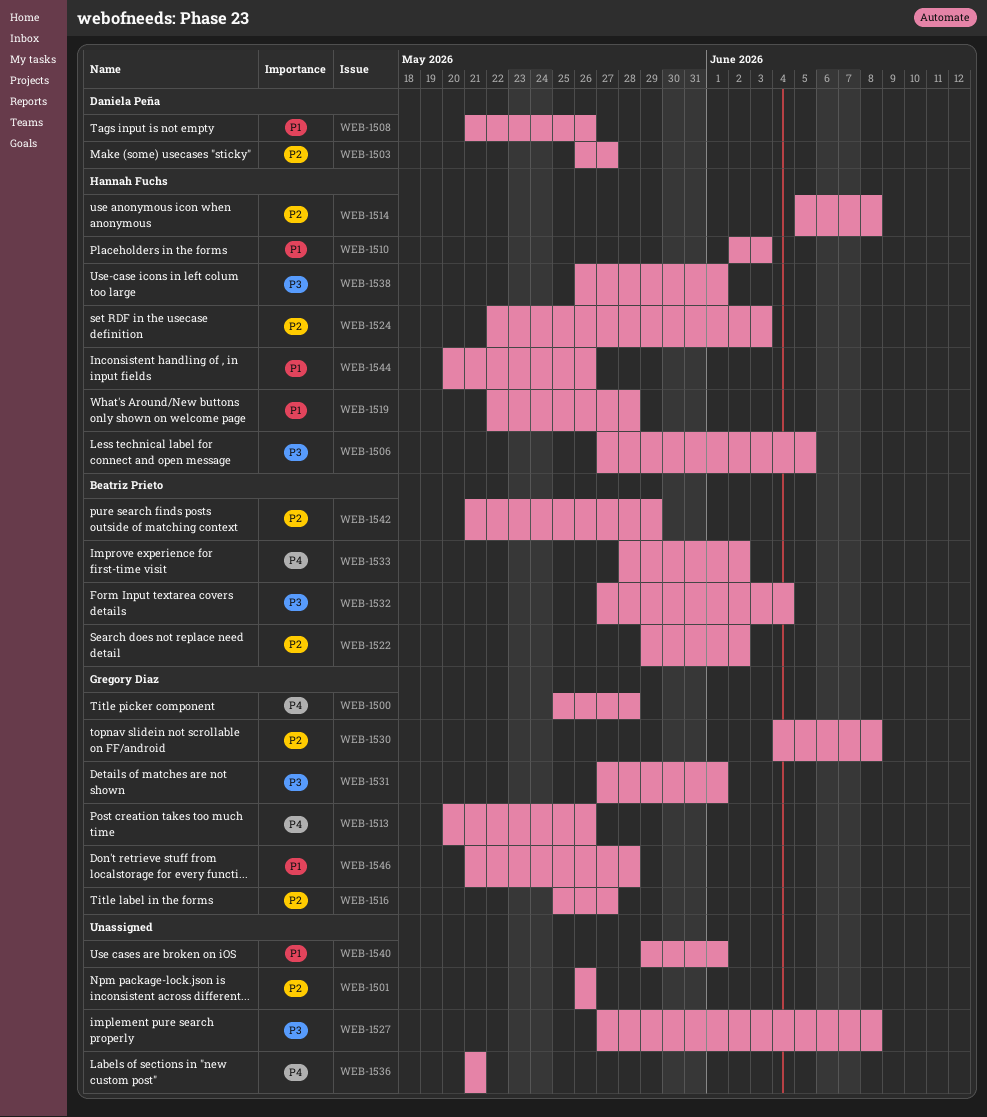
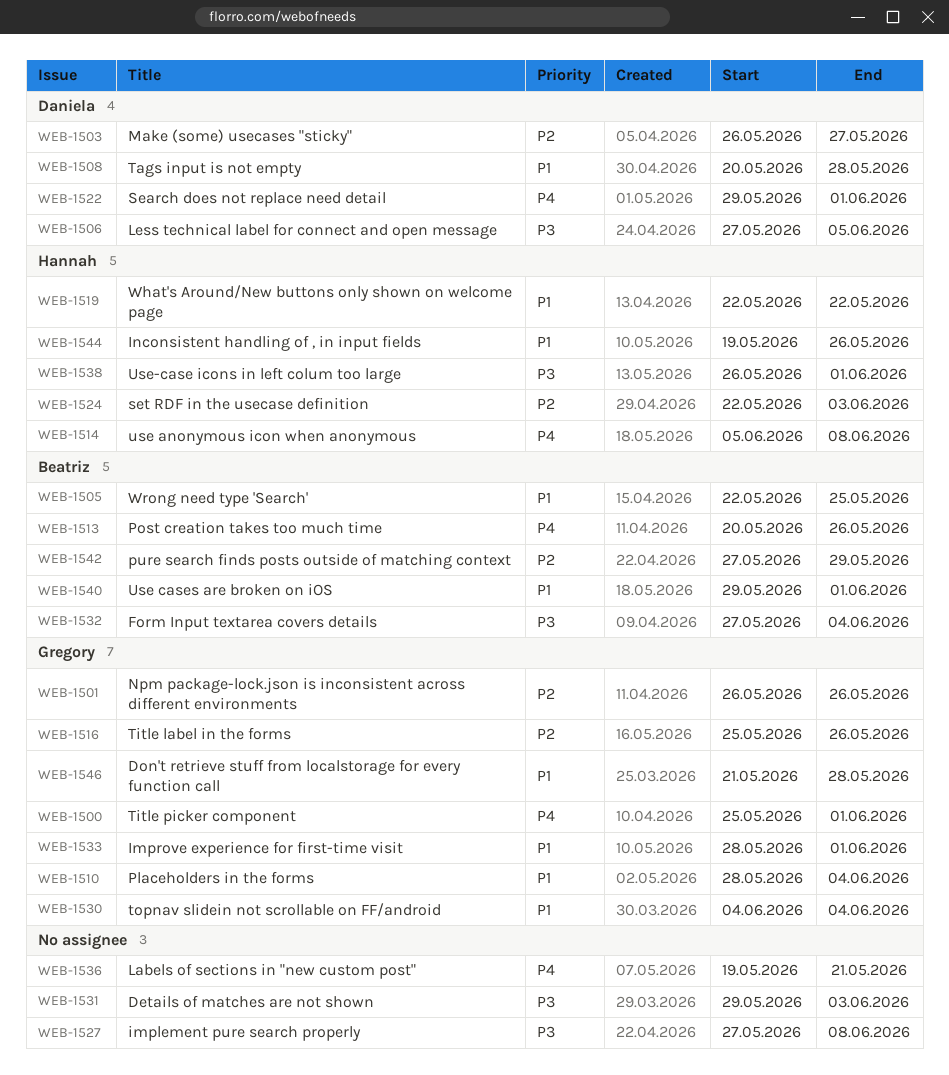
WEB-1500, due: May 28 -> Jun 1
WEB-1501, owner: none -> Gregory Diaz
WEB-1505: none -> present
WEB-1506, owner: Hannah Fuchs -> Daniela Peña
WEB-1508, start: May 21 -> May 20
WEB-1508, due: May 26 -> May 28
WEB-1510, owner: Hannah Fuchs -> Gregory Diaz
WEB-1510, start: Jun 2 -> May 28
WEB-1510, due: Jun 3 -> Jun 4
WEB-1513, owner: Gregory Diaz -> Beatriz Prieto
WEB-1514, priority: P2 -> P4
WEB-1516, due: May 27 -> May 26
WEB-1519, due: May 28 -> May 22
WEB-1522, owner: Beatriz Prieto -> Daniela Peña
WEB-1522, priority: P2 -> P4
WEB-1522, due: Jun 2 -> Jun 1
WEB-1530, priority: P2 -> P1
WEB-1530, due: Jun 8 -> Jun 4
WEB-1531, owner: Gregory Diaz -> none
WEB-1531, start: May 27 -> May 29
WEB-1531, due: Jun 1 -> Jun 3
WEB-1533, owner: Beatriz Prieto -> Gregory Diaz
WEB-1533, priority: P4 -> P1
WEB-1533, due: Jun 2 -> Jun 1
WEB-1536, start: May 21 -> May 19
WEB-1540, owner: none -> Beatriz Prieto
WEB-1542, start: May 21 -> May 27
WEB-1544, start: May 20 -> May 19

